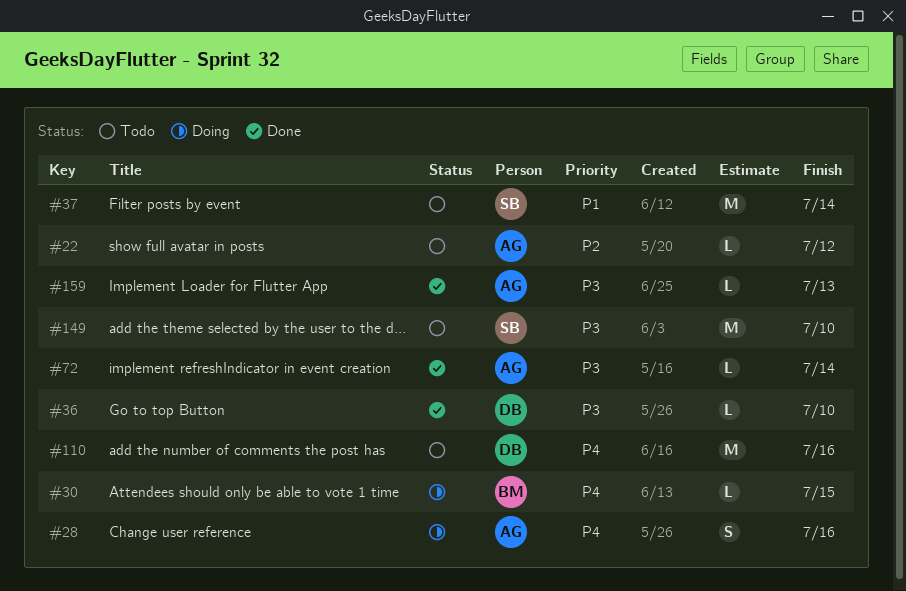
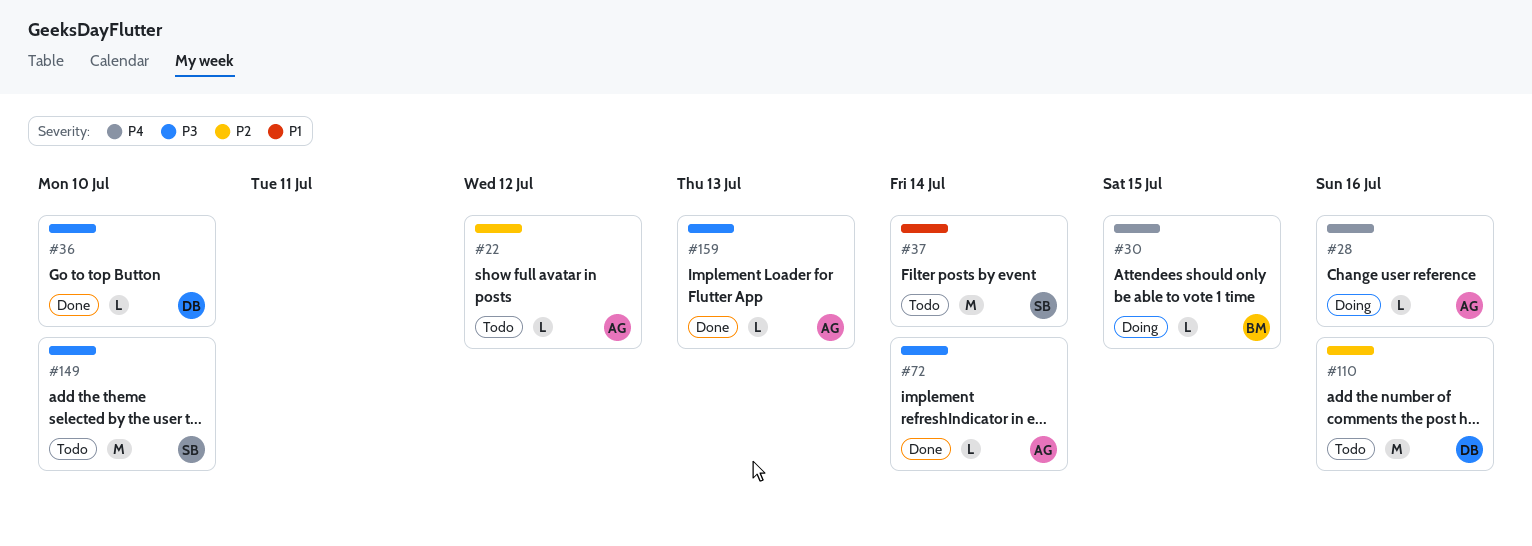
#28, estimate: S -> L
#110, priority: P4 -> P2

